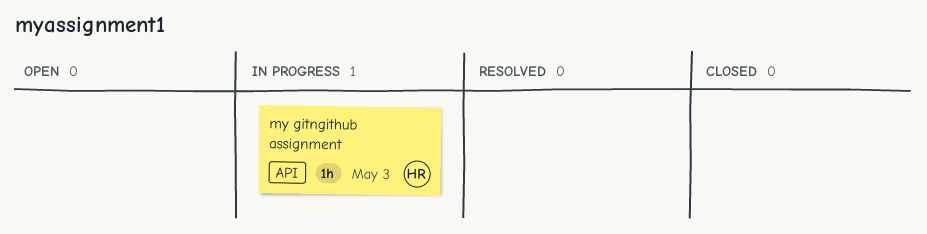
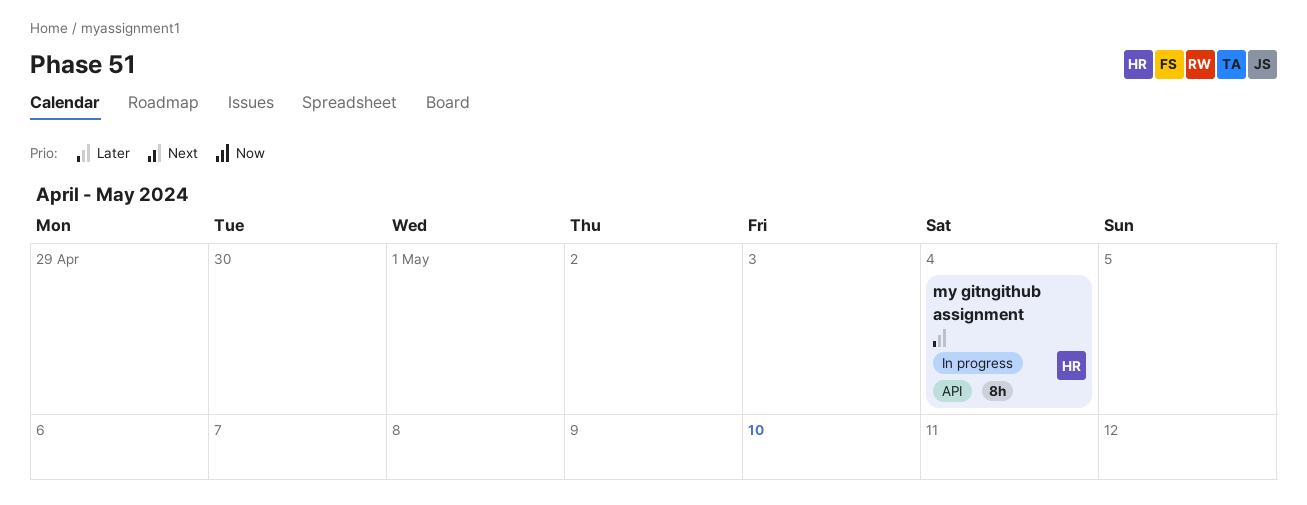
my gitngithub assignment, estimate: 1h -> 8h
my gitngithub assignment, due: May 3 -> May 4

